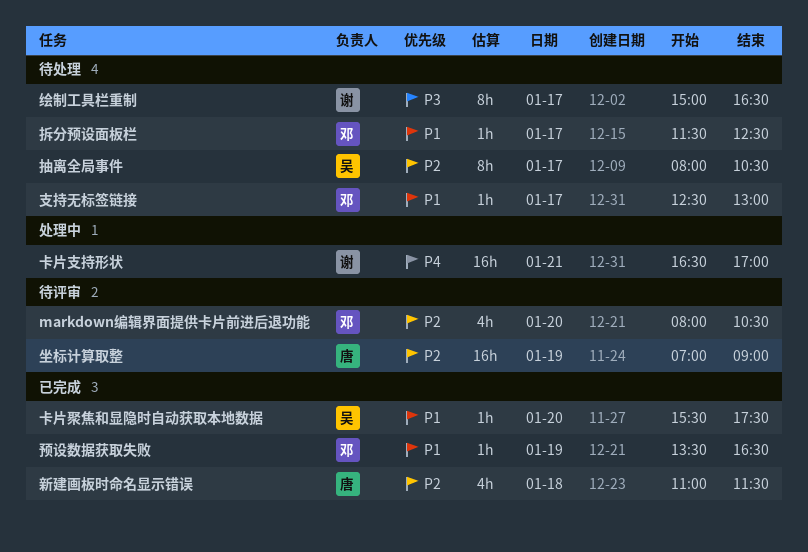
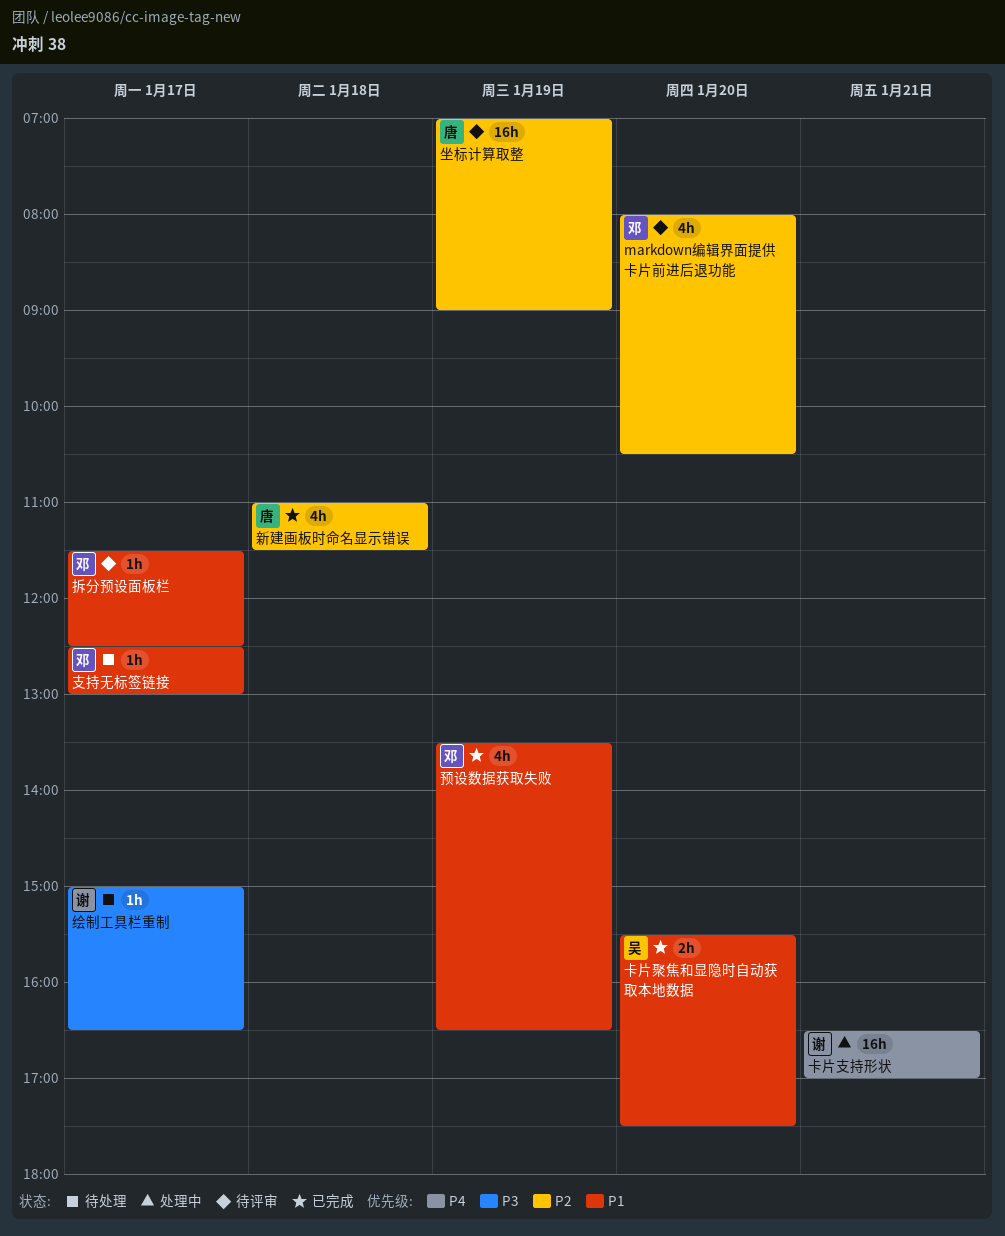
卡片聚焦和显隐时自动获取本地数据, estimate: 1h -> 2h
抽离全局事件: present -> none
拆分预设面板栏, status: 待处理 -> 待评审
绘制工具栏重制, estimate: 8h -> 1h
预设数据获取失败, estimate: 1h -> 4h

